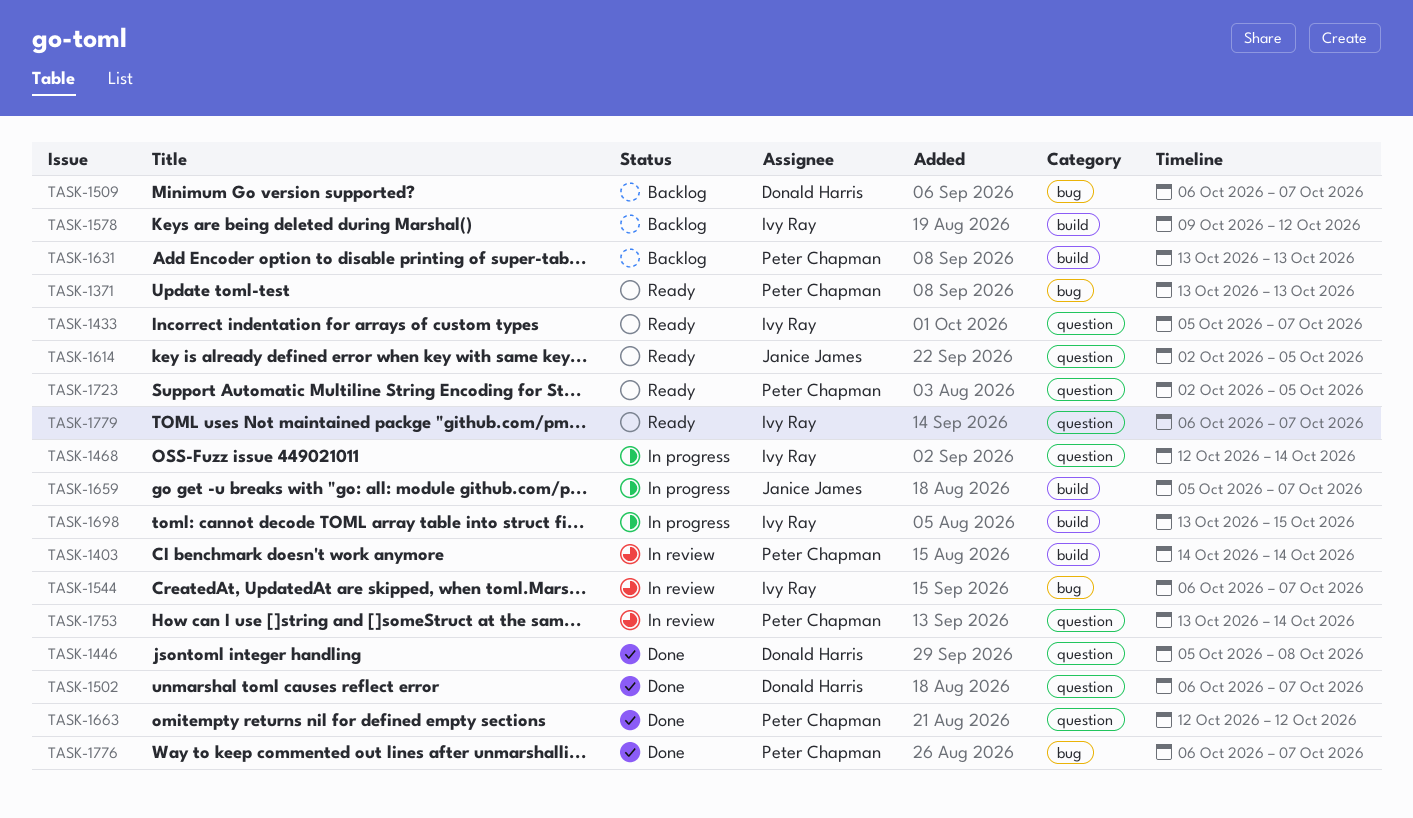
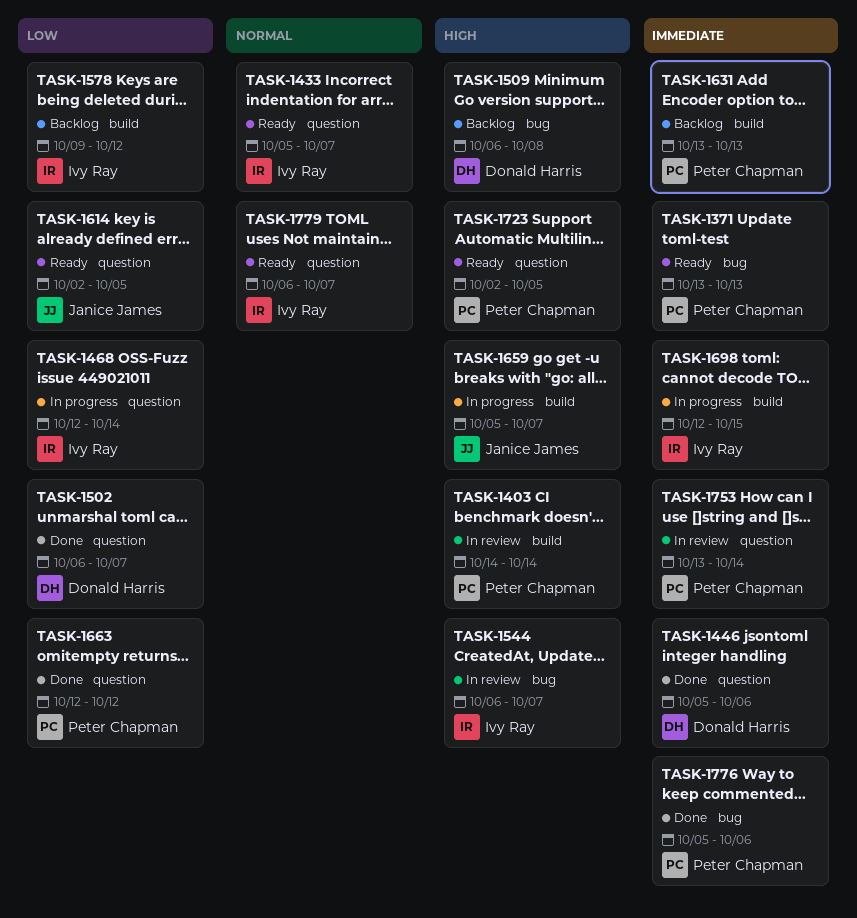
TASK-1446, due: Oct 8 -> Oct 6
TASK-1509, due: Oct 7 -> Oct 8
TASK-1698, start: Oct 13 -> Oct 12
TASK-1776, start: Oct 6 -> Oct 5
TASK-1776, due: Oct 7 -> Oct 6

